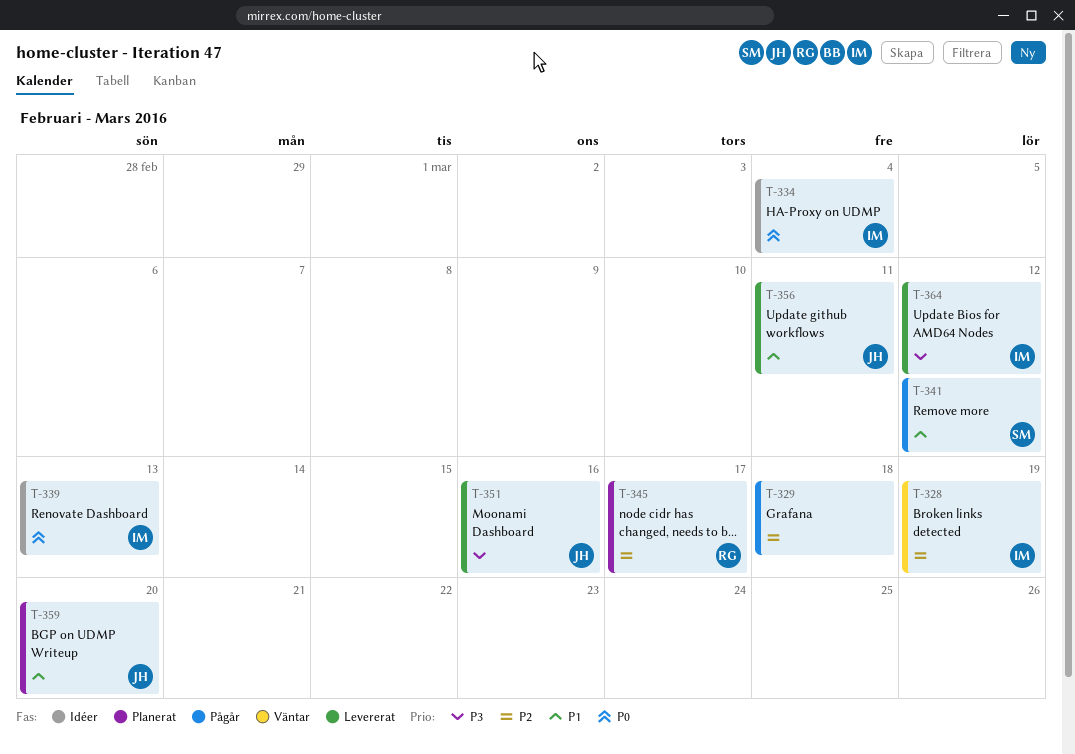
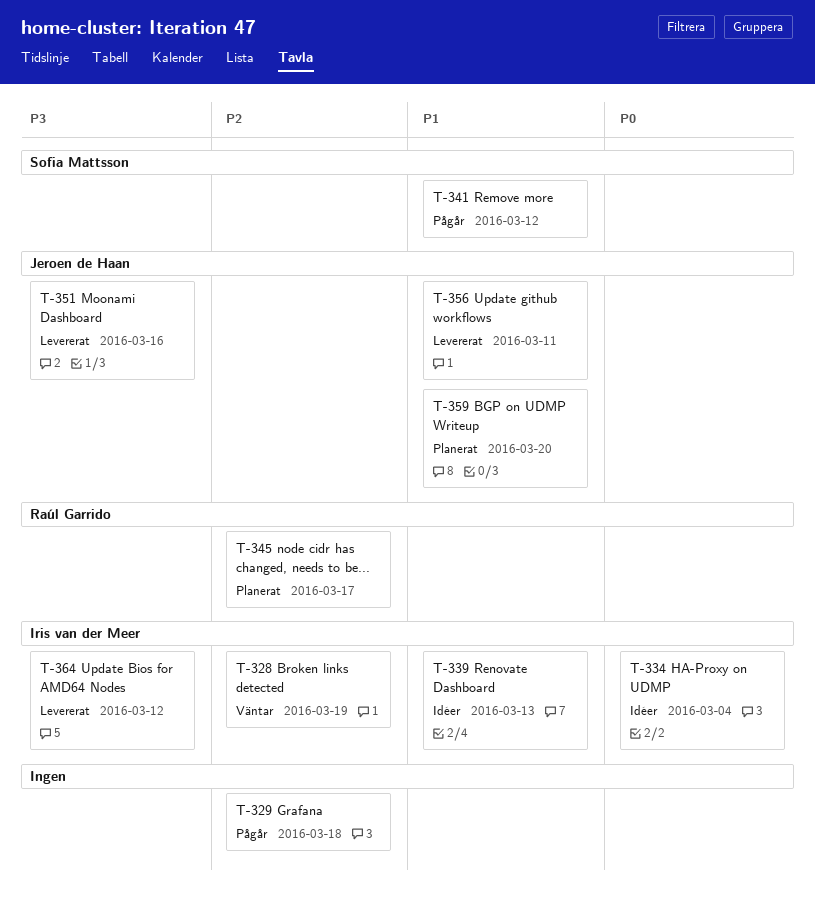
T-339, priority: P0 -> P1

